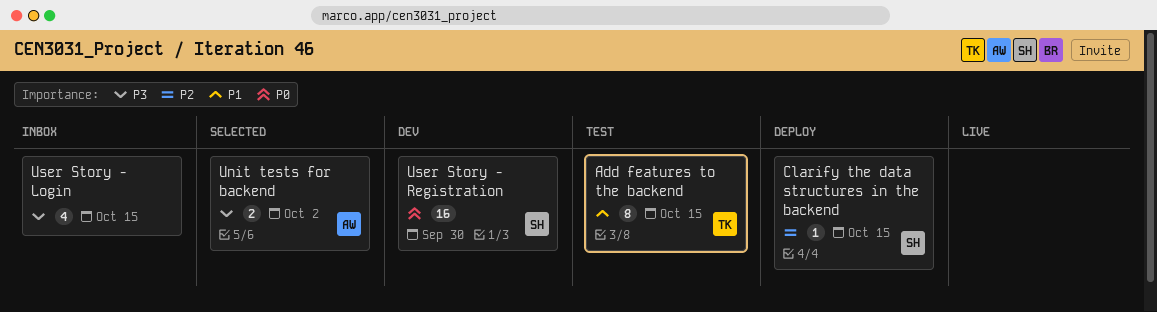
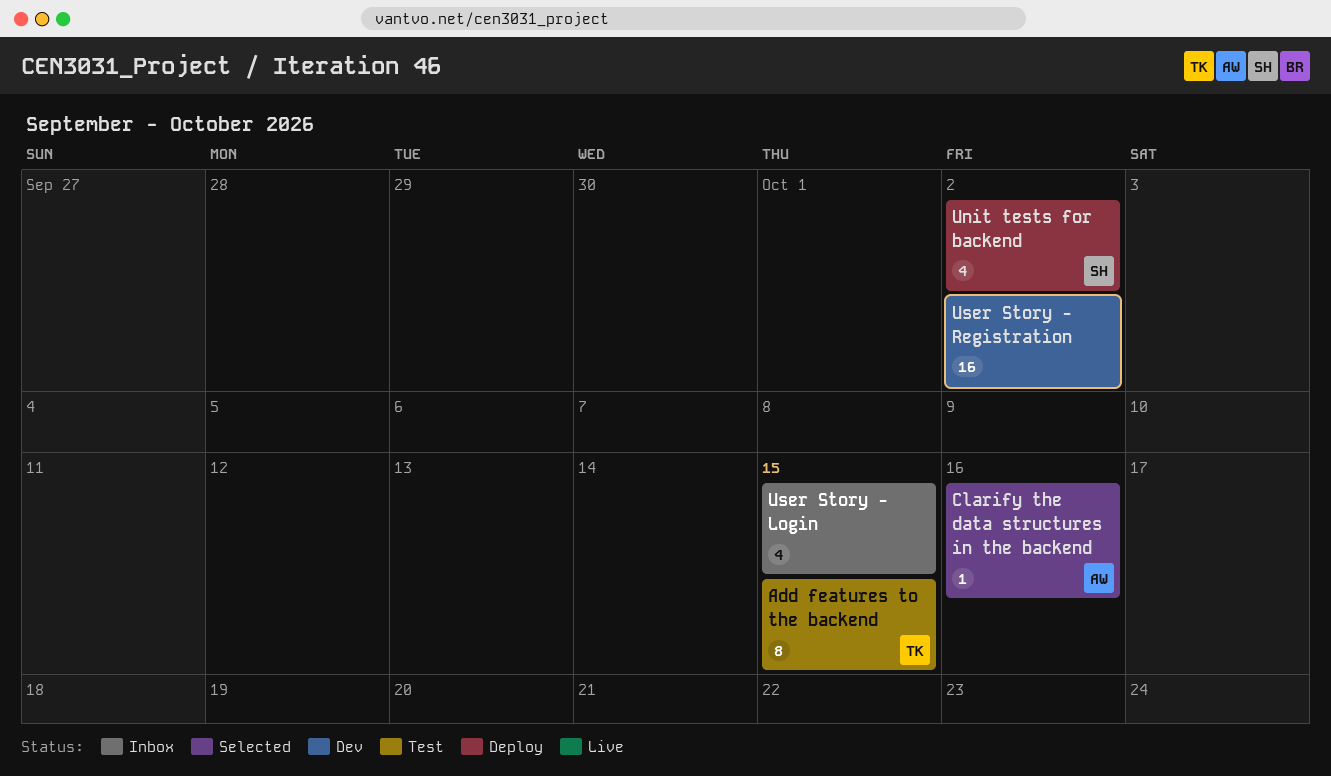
Clarify the data structures in the backend, status: Deploy -> Selected
Clarify the data structures in the backend, owner: SH -> AW
Clarify the data structures in the backend, due: Oct 15 -> Oct 16
Unit tests for backend, status: Selected -> Deploy
Unit tests for backend, owner: AW -> SH
Unit tests for backend, estimate: 2 -> 4
User Story - Registration, owner: SH -> none
User Story - Registration, due: Sep 30 -> Oct 2

